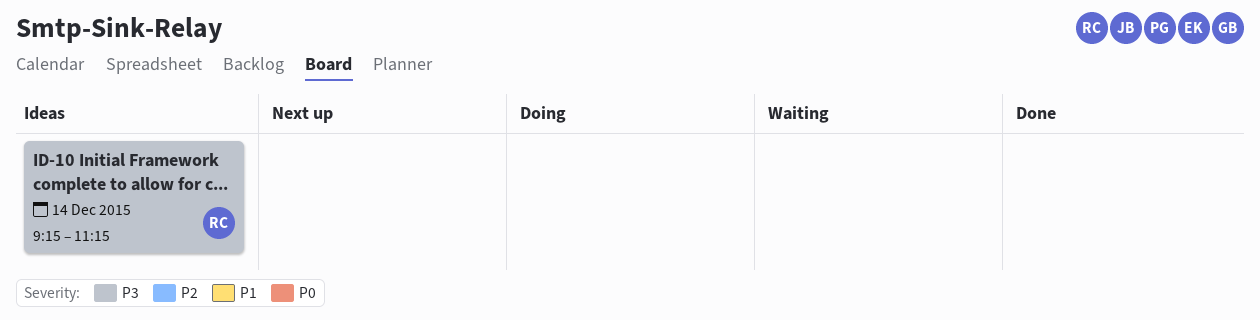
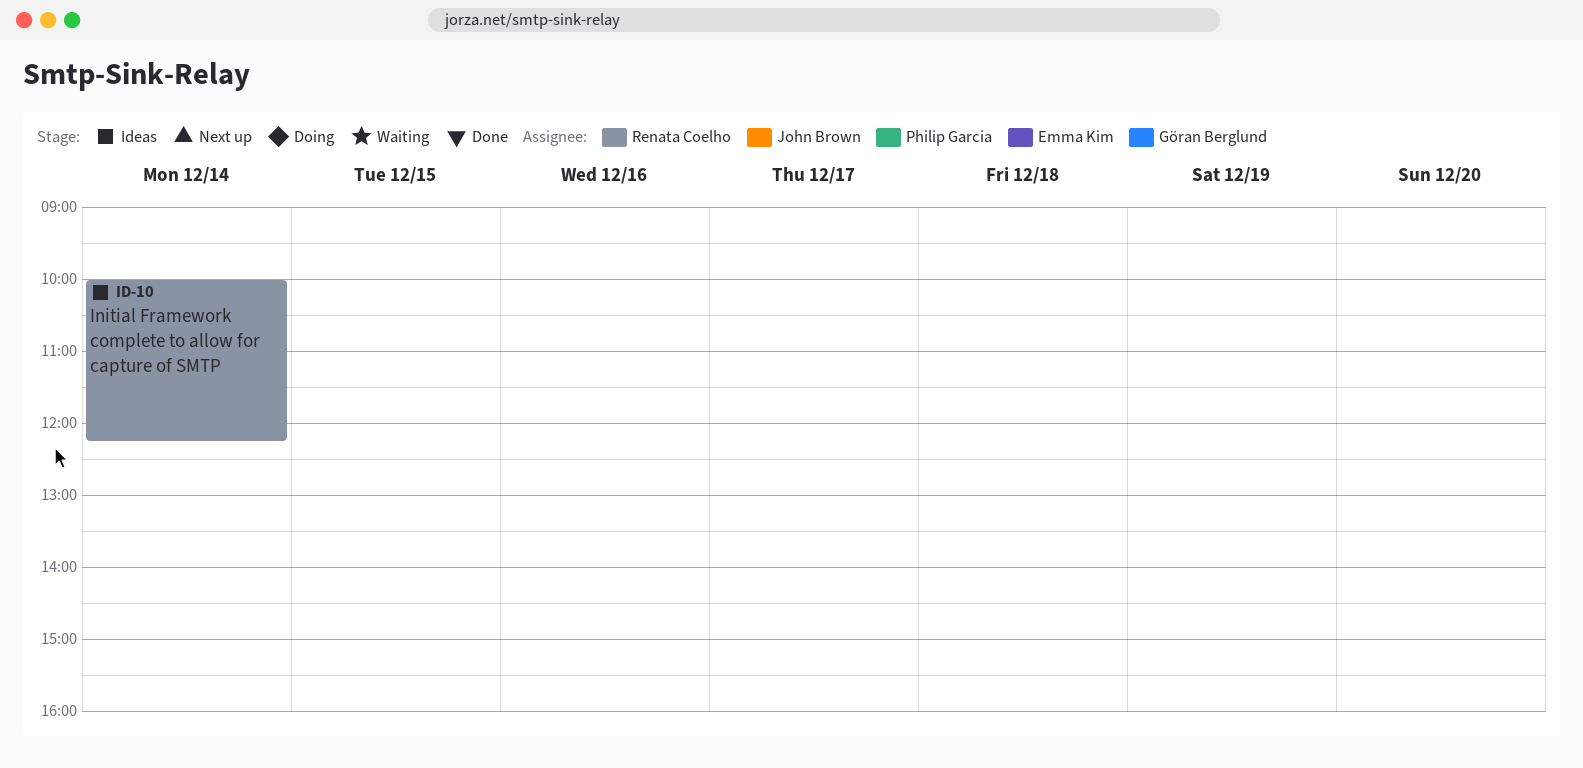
ID-10, begins: 09:15 -> 10:00
ID-10, ends: 11:15 -> 12:15

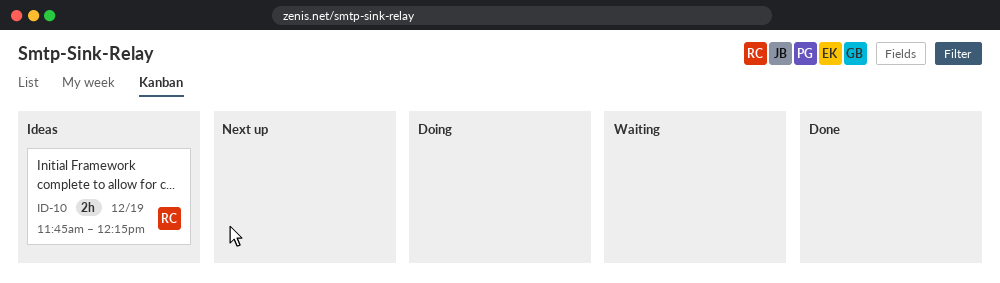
ID-10, day: Dec 14 -> Dec 19
ID-10, begins: 10:00 -> 11:45

